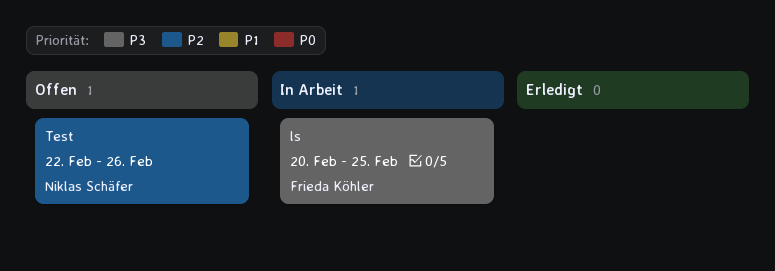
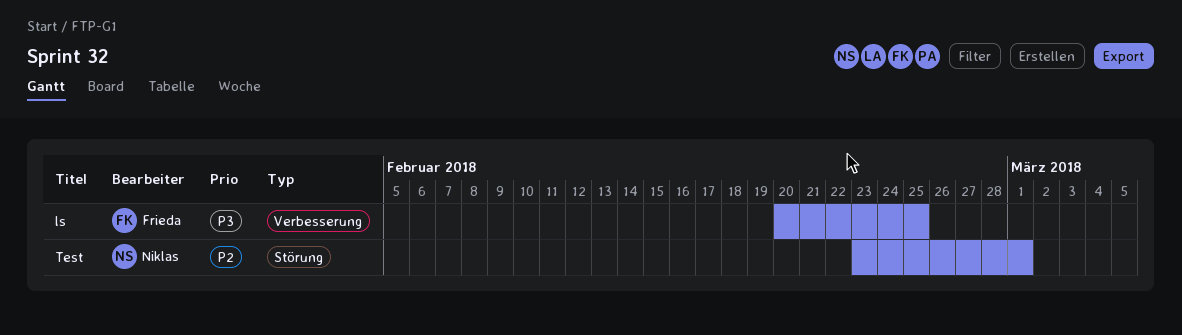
Test, start: Feb 22 -> Feb 23
Test, due: Feb 26 -> Mar 1

